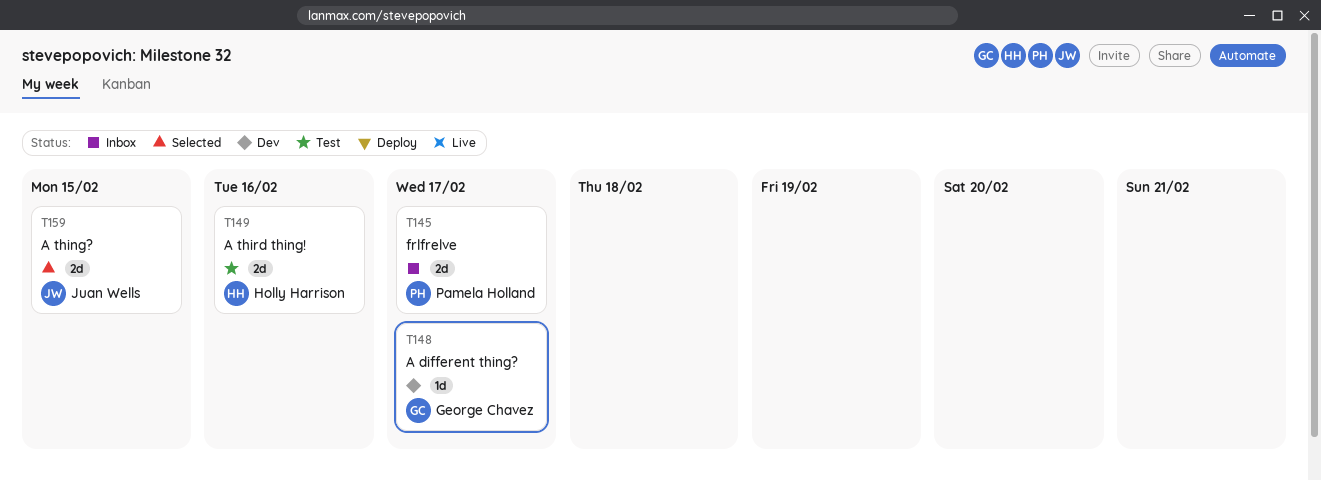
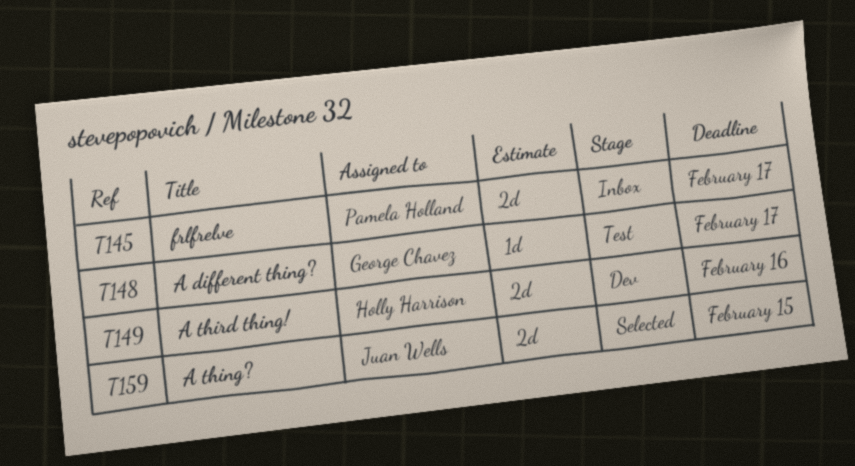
T148, status: Dev -> Test
T149, status: Test -> Dev

